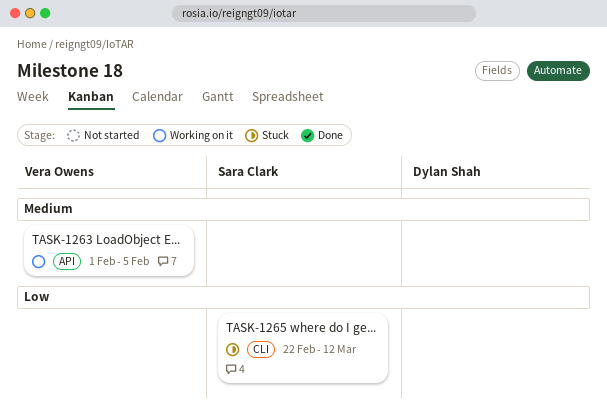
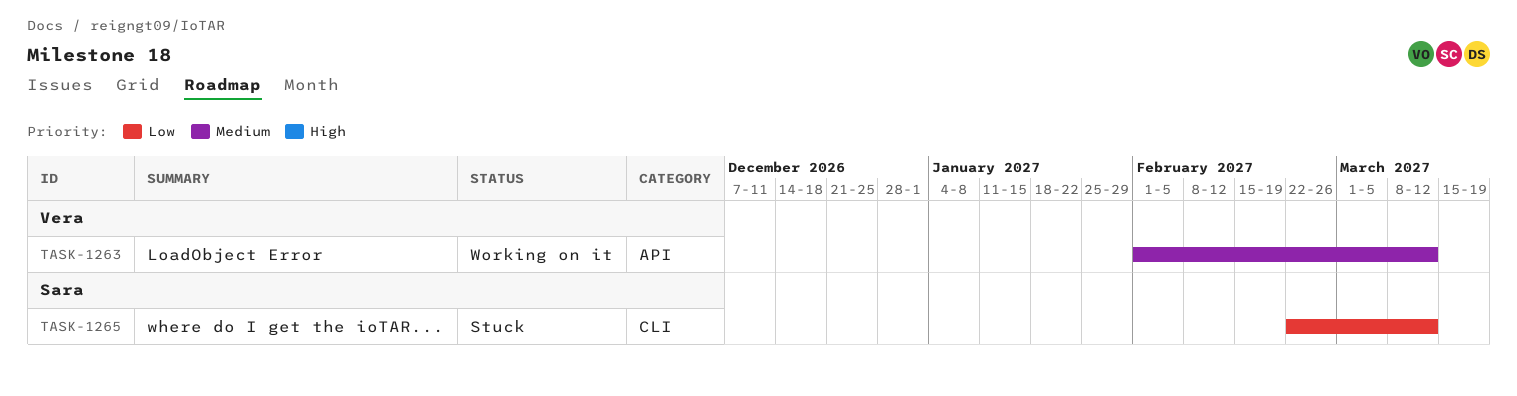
TASK-1263, due: Feb 5 -> Mar 12

